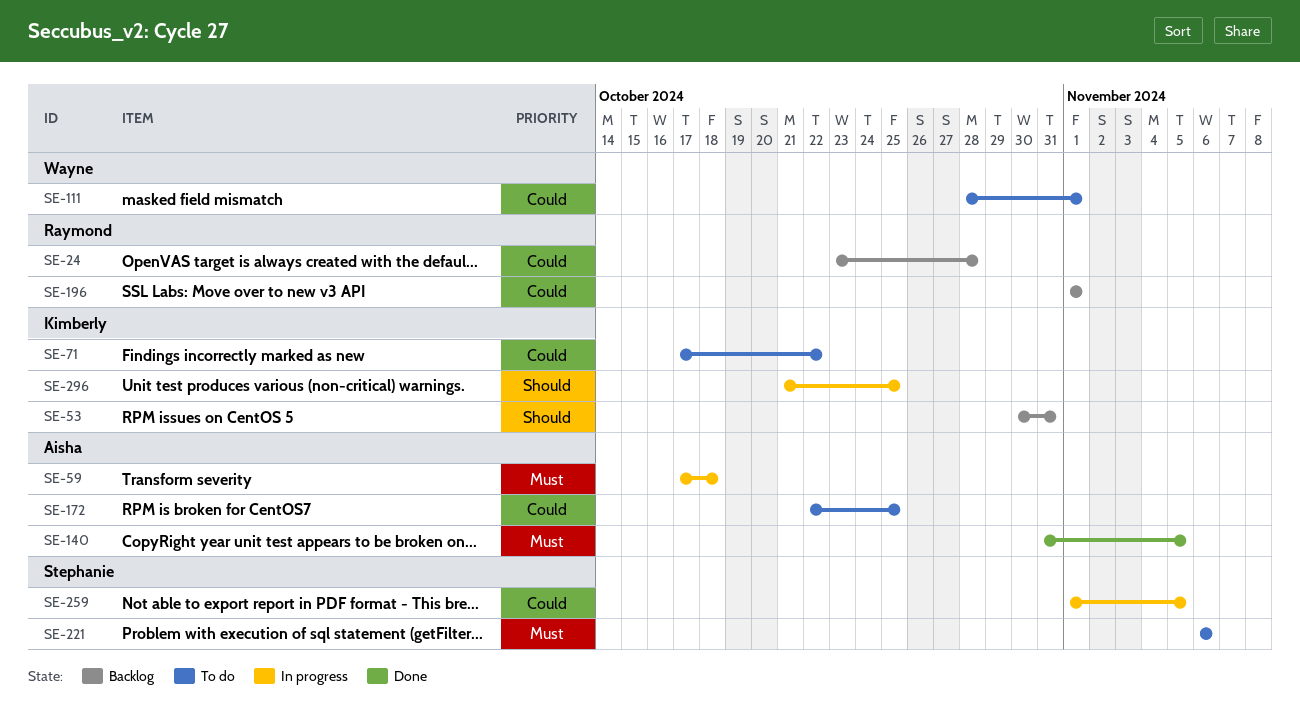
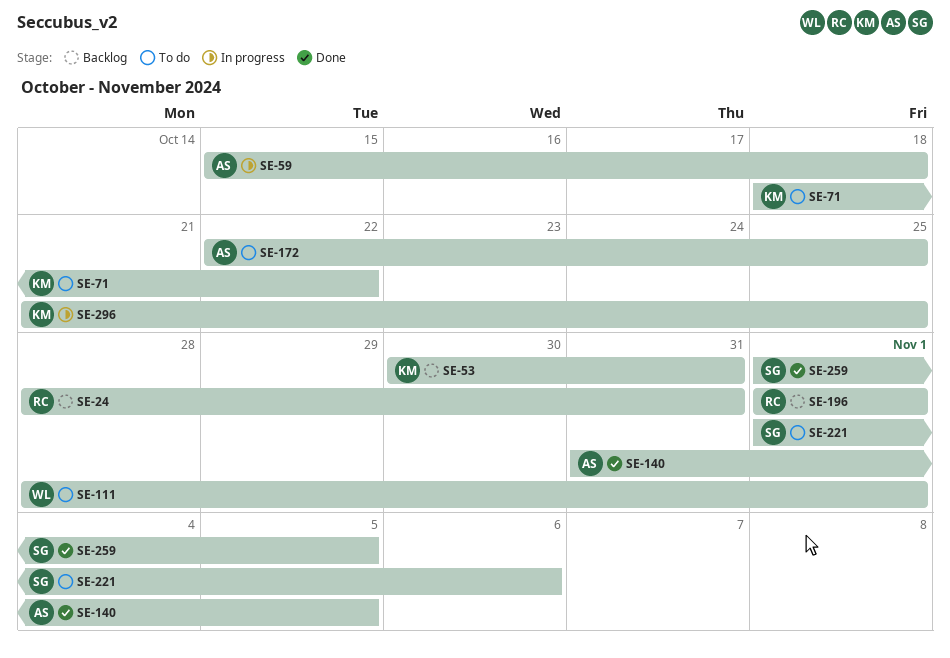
SE-24, start: Oct 23 -> Oct 28
SE-24, due: Oct 28 -> Oct 31
SE-59, start: Oct 17 -> Oct 15
SE-71, start: Oct 17 -> Oct 18
SE-221, start: Nov 6 -> Nov 1
SE-259, status: In progress -> Done

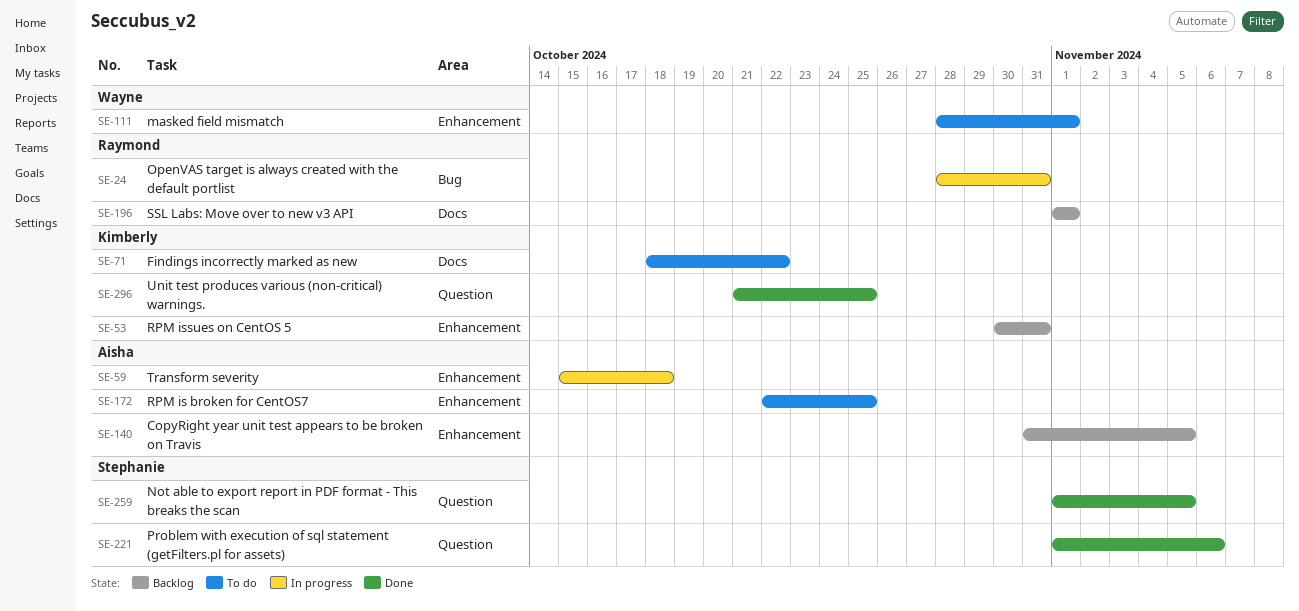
SE-24, status: Backlog -> In progress
SE-140, status: Done -> Backlog
SE-221, status: To do -> Done
SE-296, status: In progress -> Done

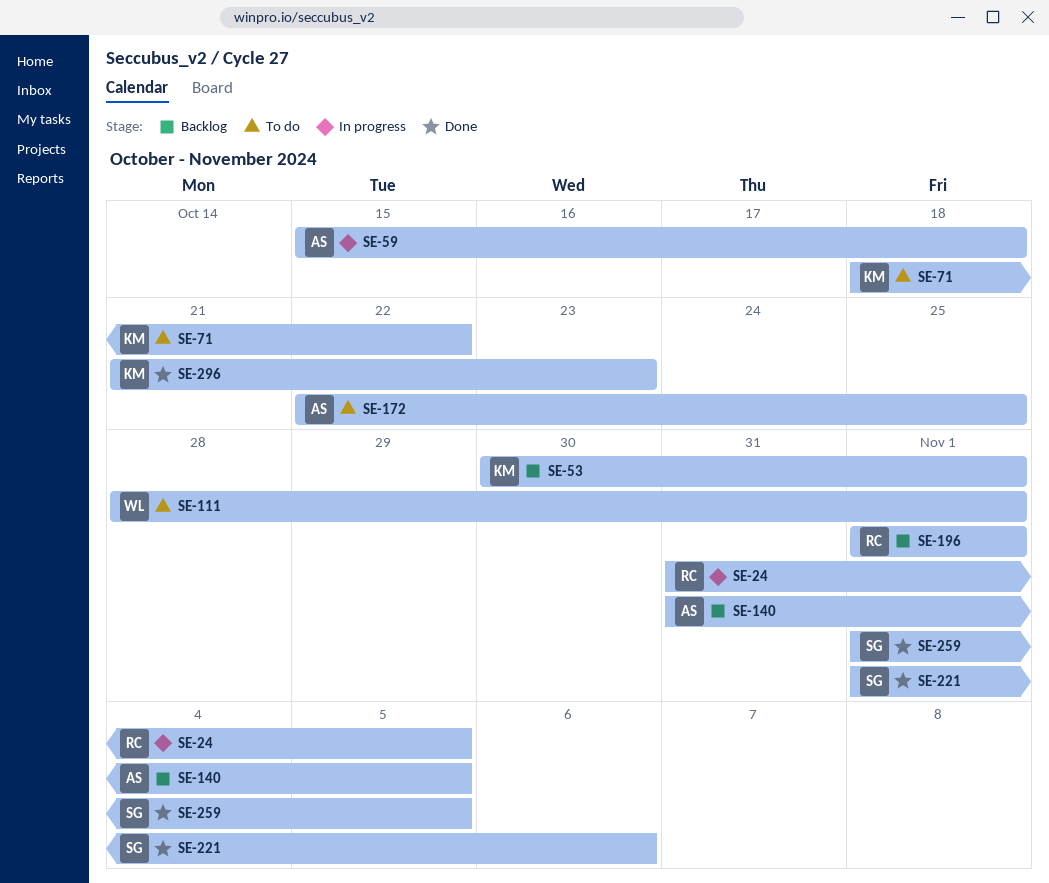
SE-24, start: Oct 28 -> Oct 31
SE-24, due: Oct 31 -> Nov 5
SE-53, due: Oct 31 -> Nov 1
SE-296, due: Oct 25 -> Oct 23

